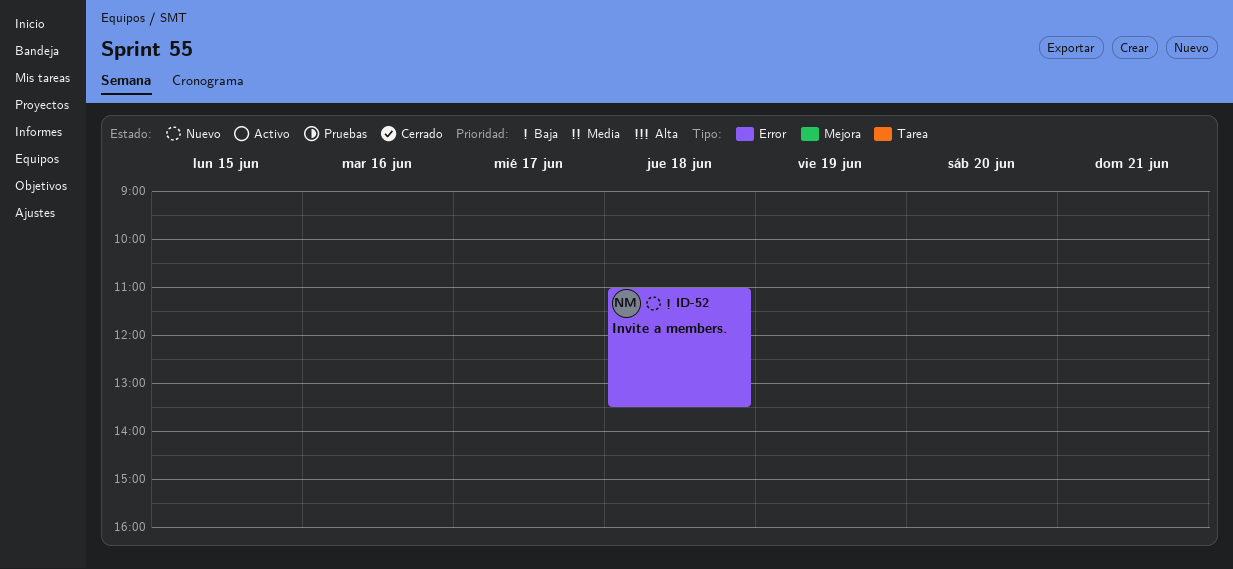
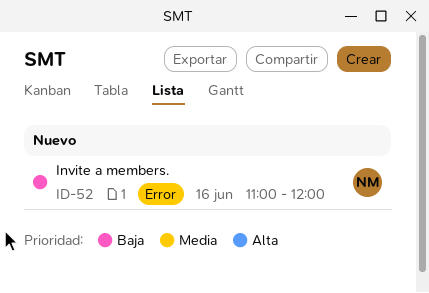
ID-52, day: Jun 18 -> Jun 16
ID-52, ends: 13:30 -> 12:00

